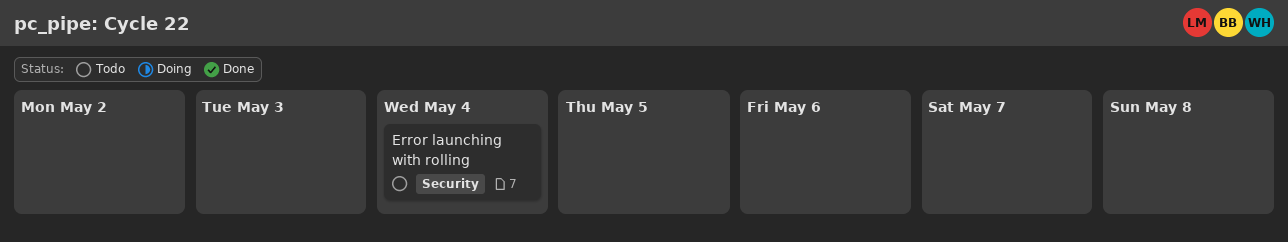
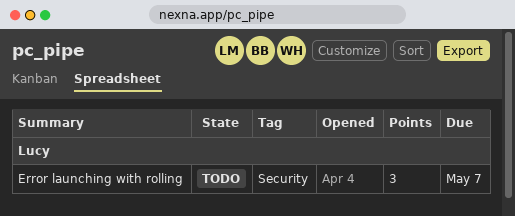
Error launching with rolling, due: May 4 -> May 7

